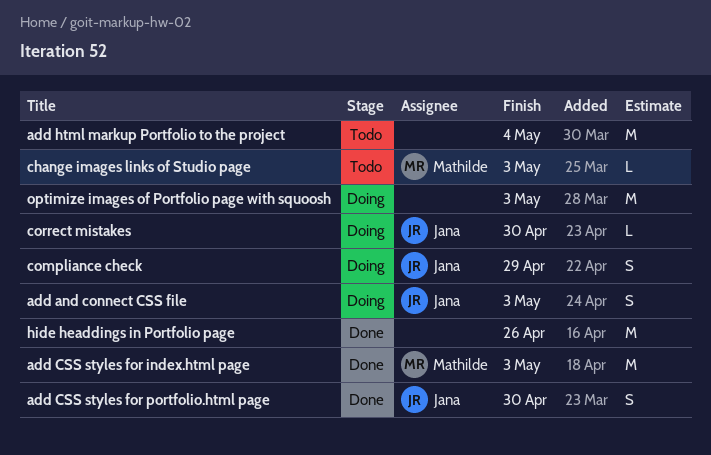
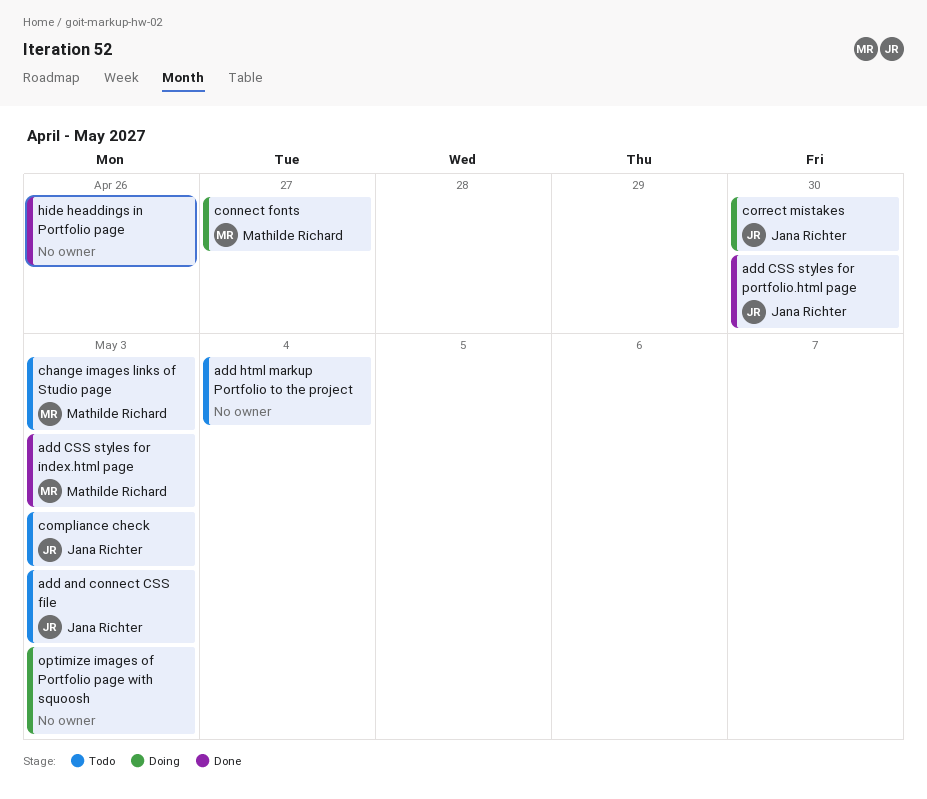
add and connect CSS file, status: Doing -> Todo
compliance check, status: Doing -> Todo
compliance check, due: Apr 29 -> May 3
connect fonts: none -> present

